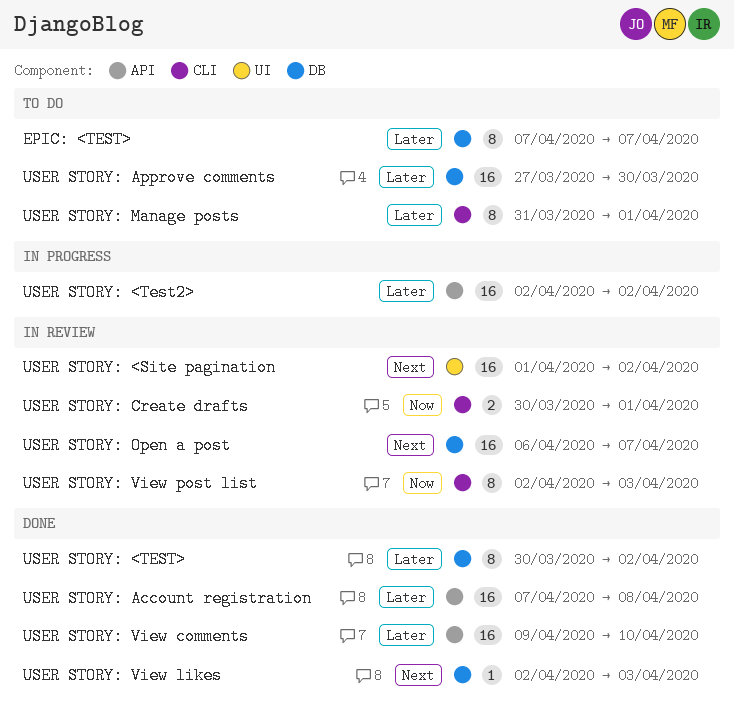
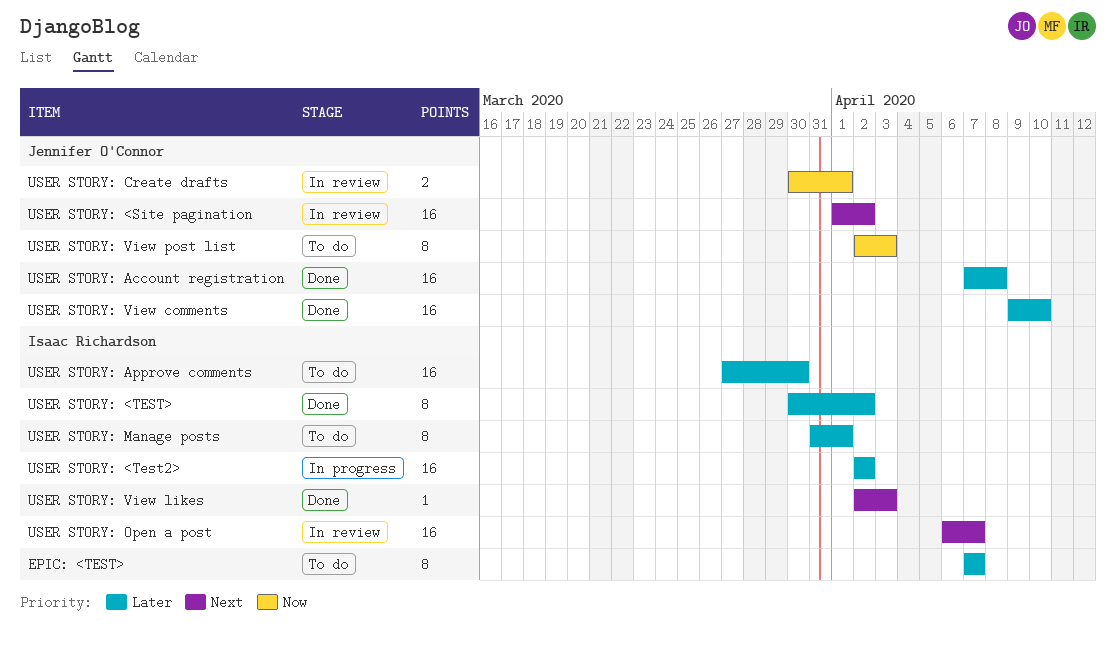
USER STORY: View post list, status: In review -> To do

